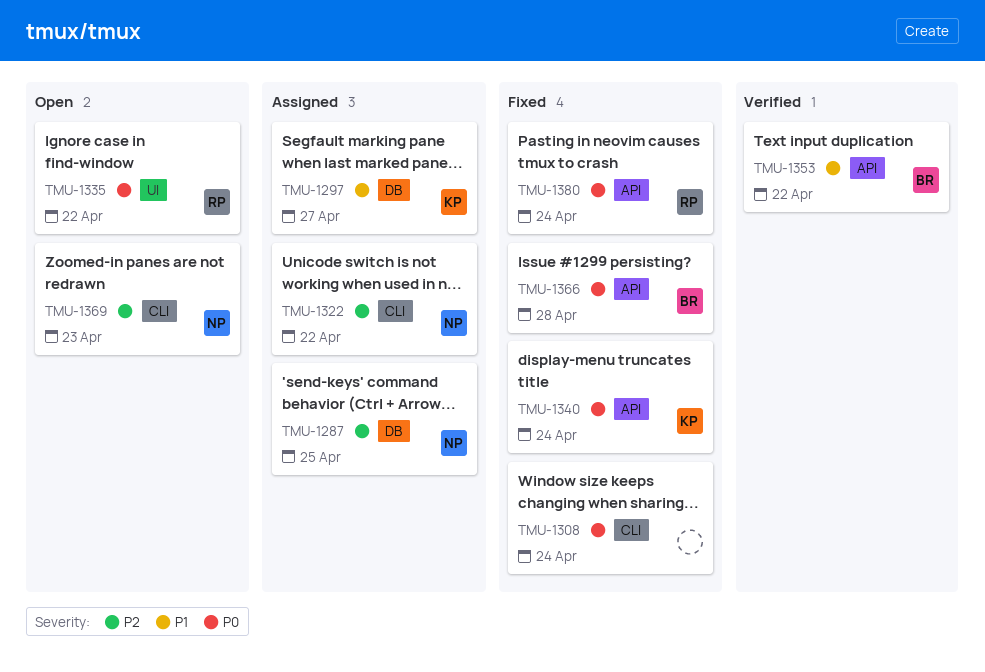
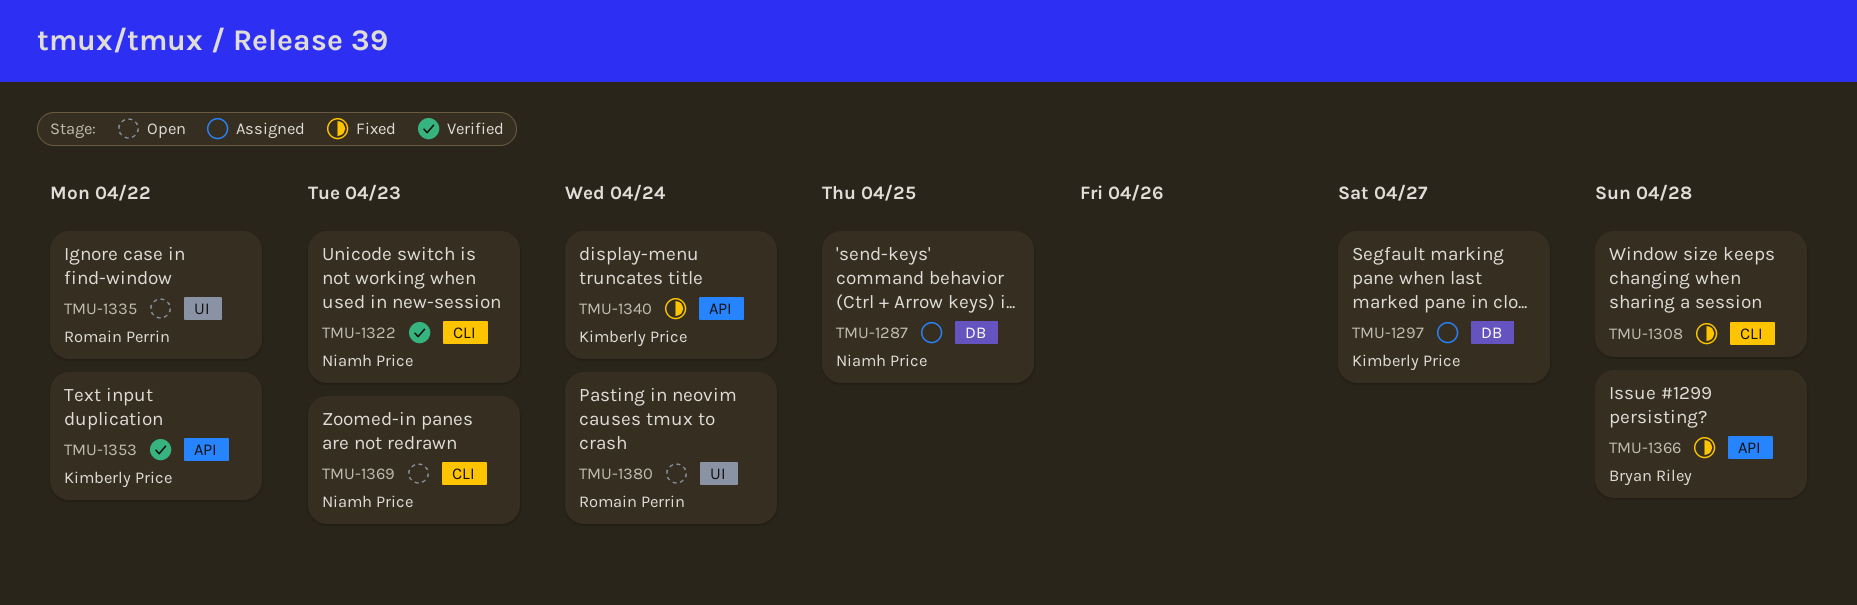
TMU-1308, due: Apr 24 -> Apr 28
TMU-1322, status: Assigned -> Verified
TMU-1322, due: Apr 22 -> Apr 23
TMU-1353, owner: Bryan Riley -> Kimberly Price
TMU-1380, status: Fixed -> Open
TMU-1380, label: API -> UI

